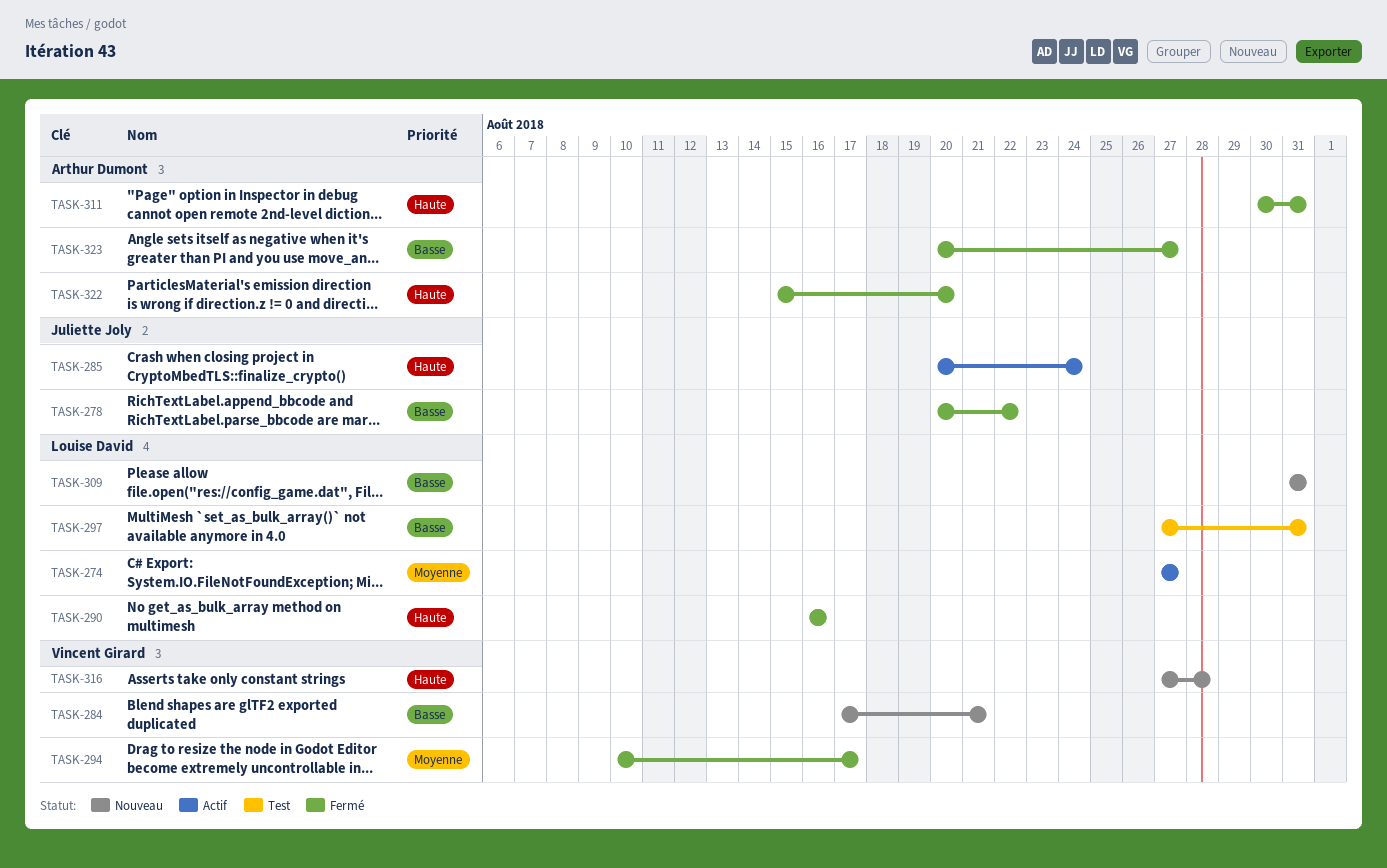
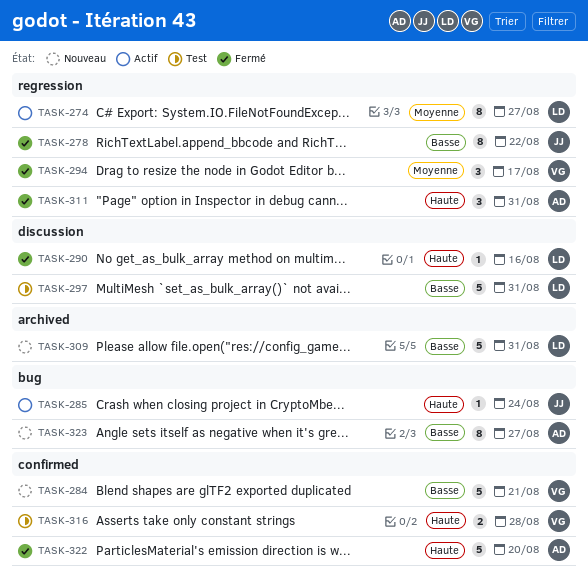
TASK-316, status: Nouveau -> Test
TASK-323, status: Fermé -> Nouveau

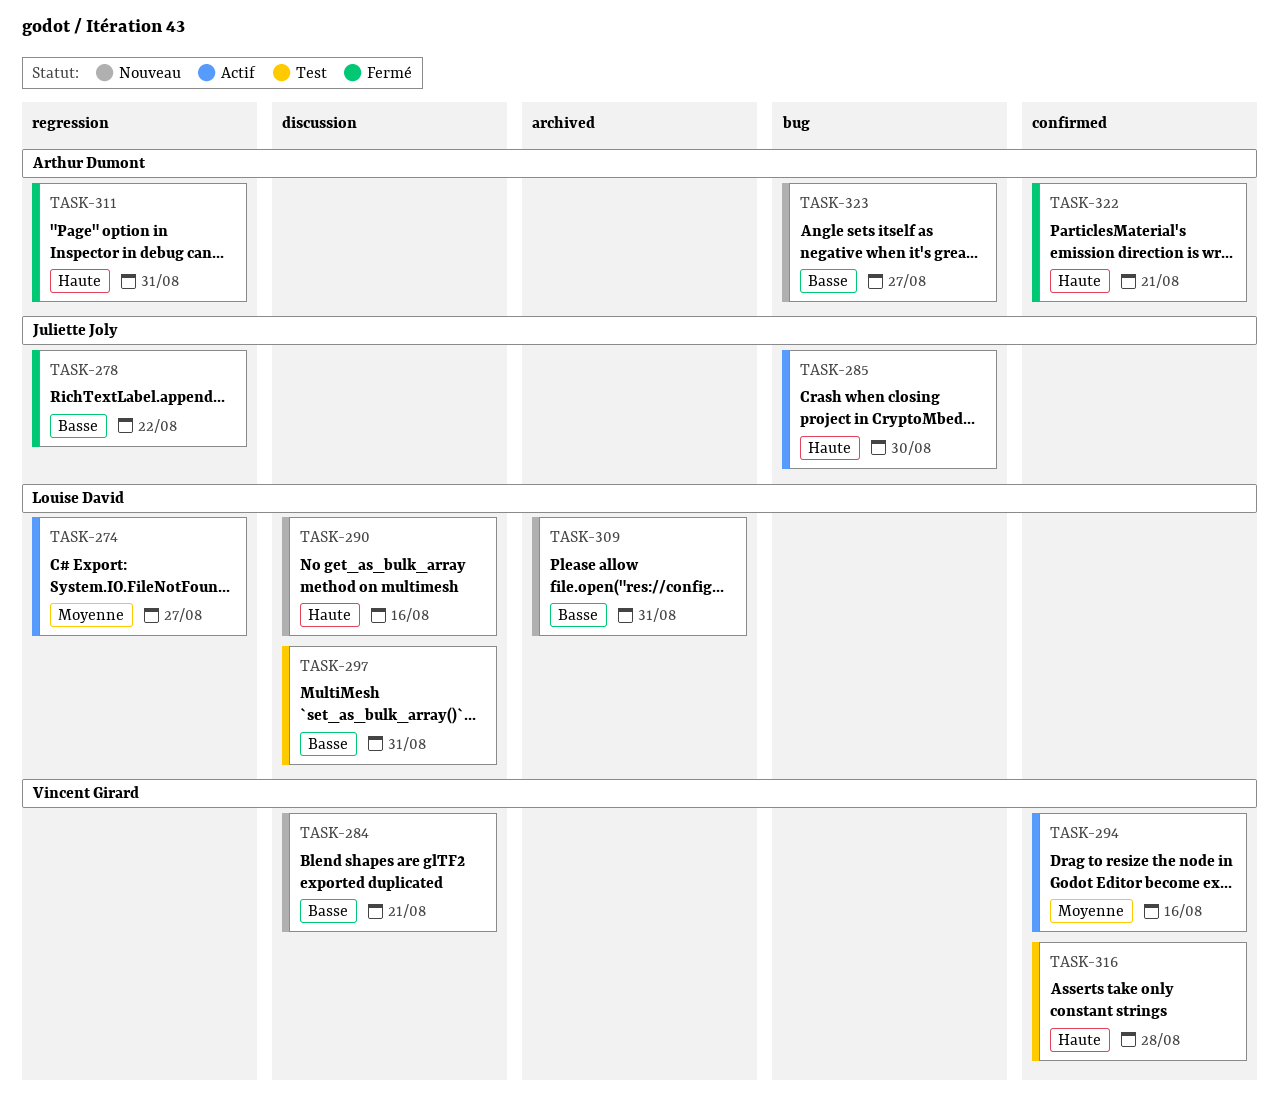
TASK-284, label: confirmed -> discussion
TASK-285, due: Aug 24 -> Aug 30
TASK-290, status: Fermé -> Nouveau
TASK-294, status: Fermé -> Actif
TASK-294, label: regression -> confirmed
TASK-294, due: Aug 17 -> Aug 16
TASK-322, due: Aug 20 -> Aug 21

